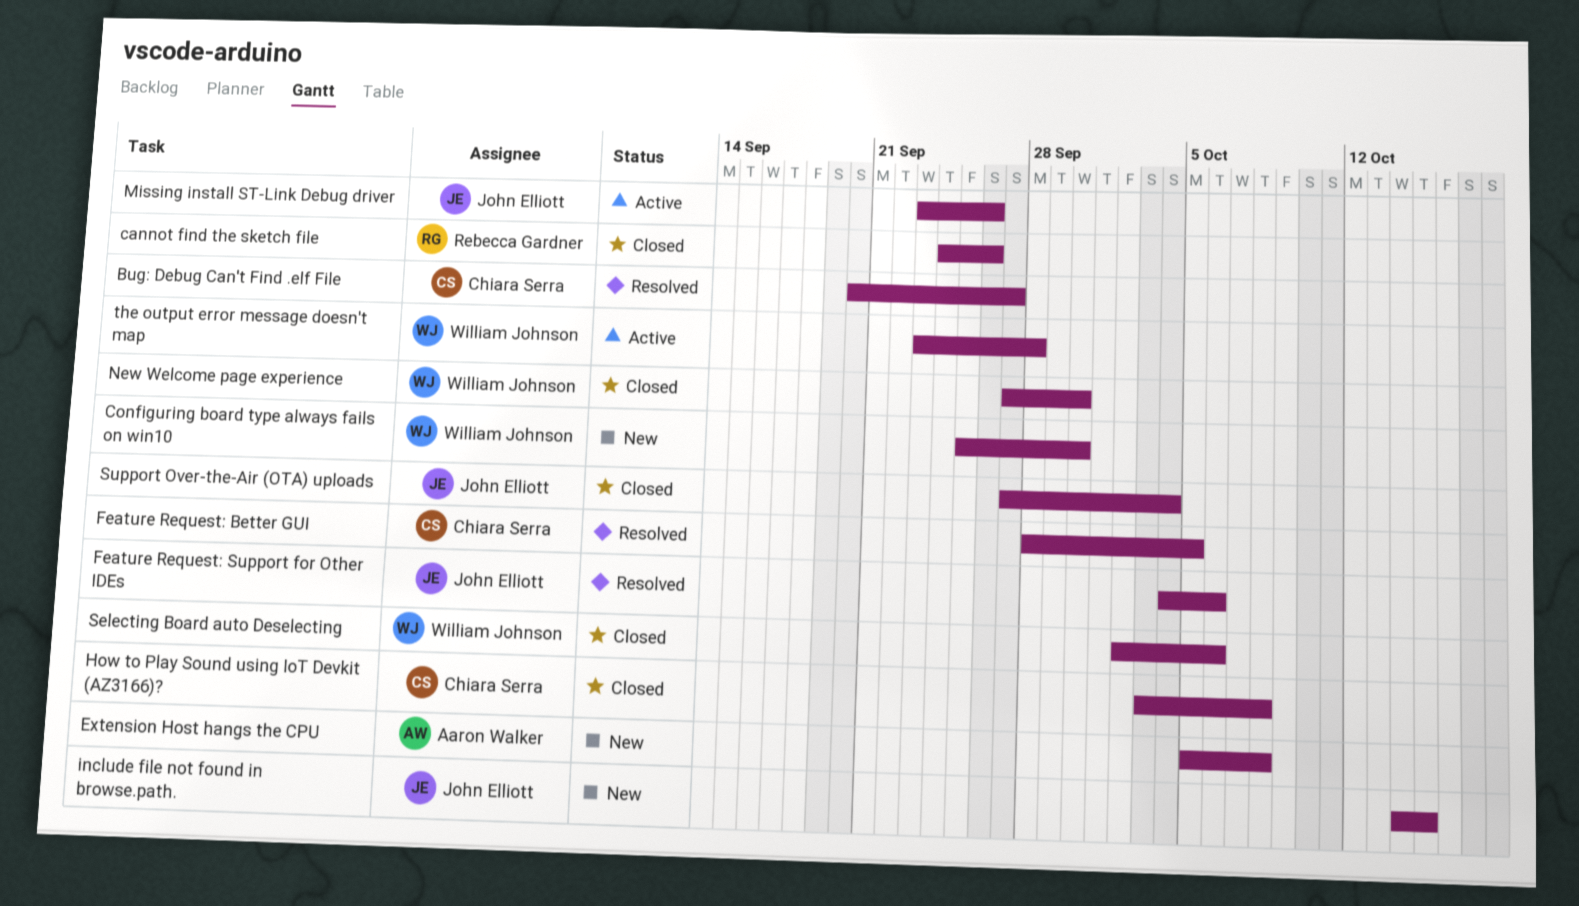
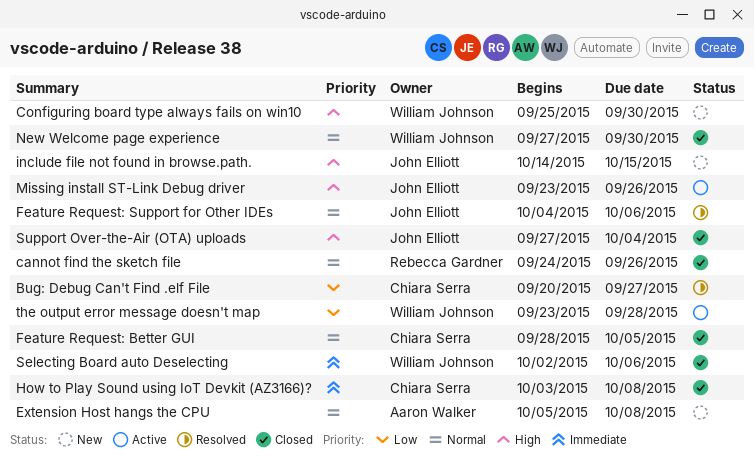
Feature Request: Better GUI, status: Resolved -> Closed

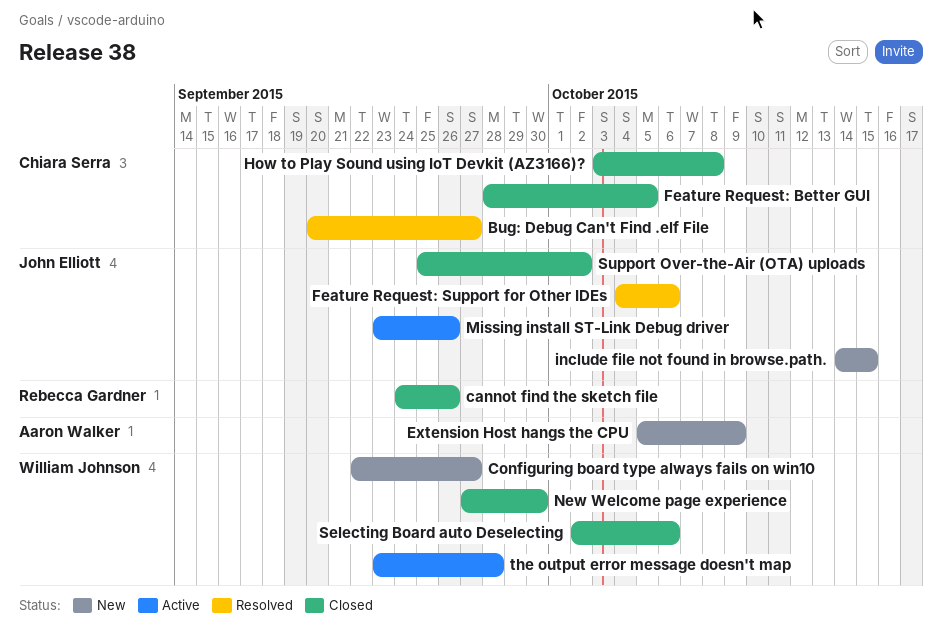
Configuring board type always fails on win10, start: Sep 25 -> Sep 22
Configuring board type always fails on win10, due: Sep 30 -> Sep 27
Extension Host hangs the CPU, due: Oct 8 -> Oct 9
Support Over-the-Air (OTA) uploads, start: Sep 27 -> Sep 25
Support Over-the-Air (OTA) uploads, due: Oct 4 -> Oct 2

